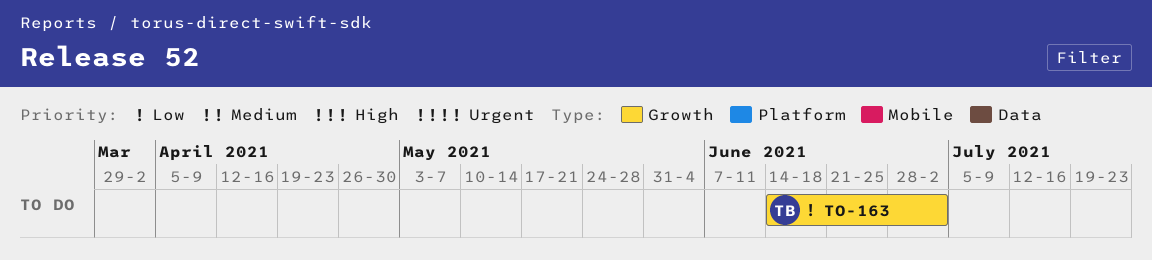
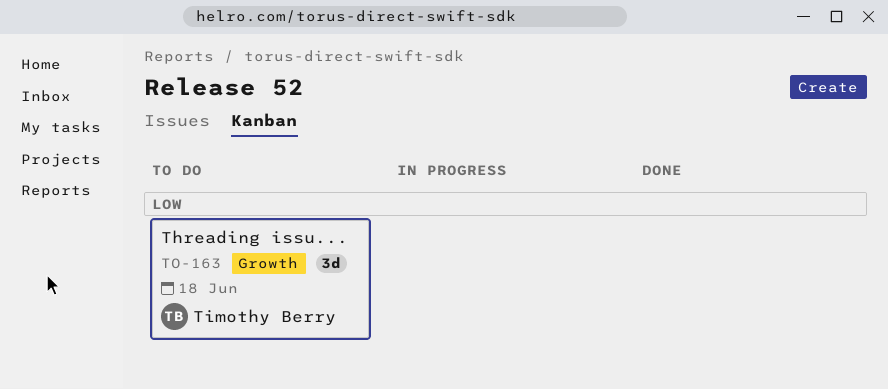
TO-163, due: Jul 2 -> Jun 18

